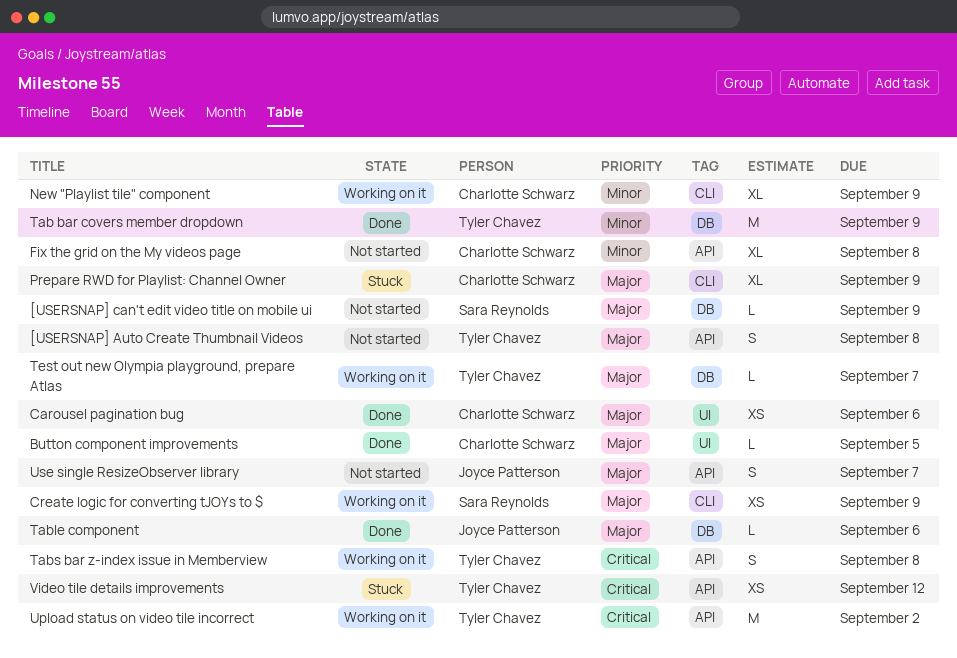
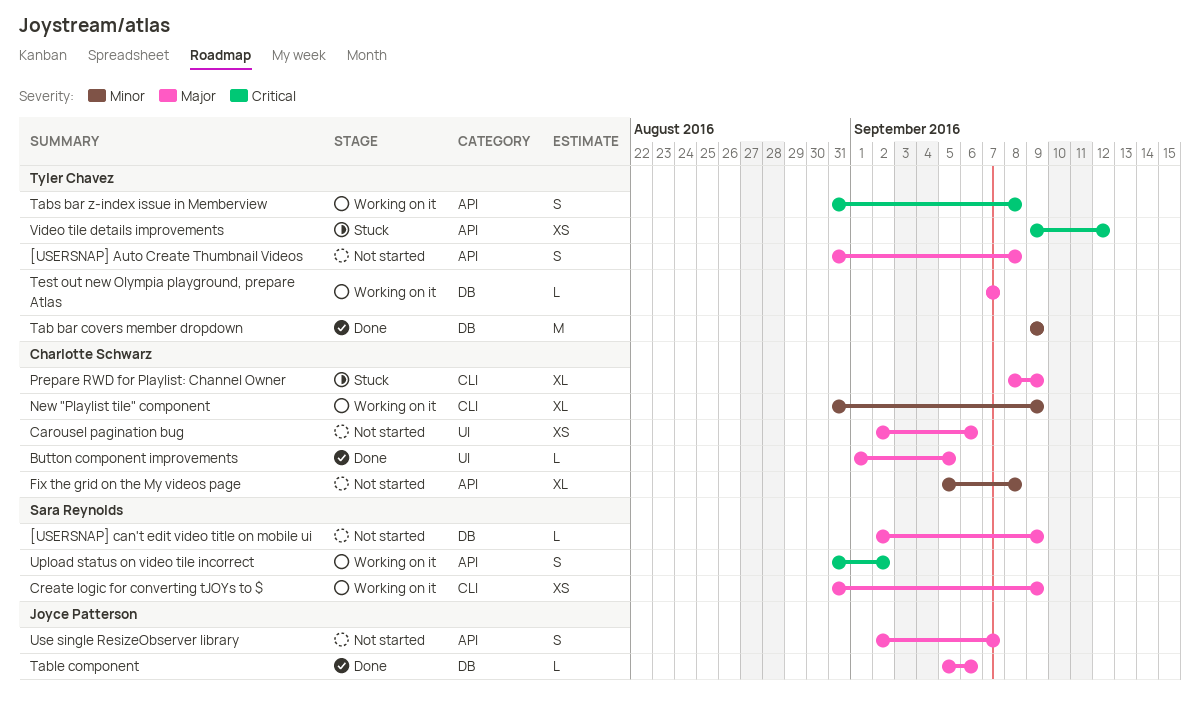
Carousel pagination bug, status: Done -> Not started
Upload status on video tile incorrect, owner: Tyler Chavez -> Sara Reynolds
Upload status on video tile incorrect, estimate: M -> S

